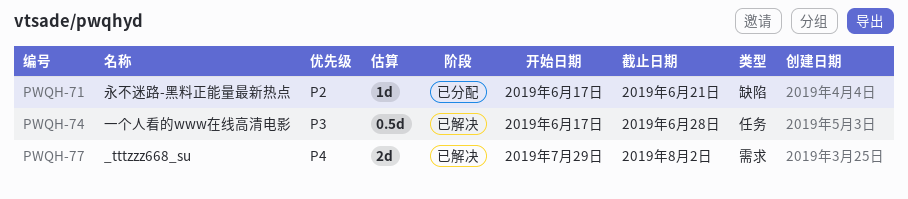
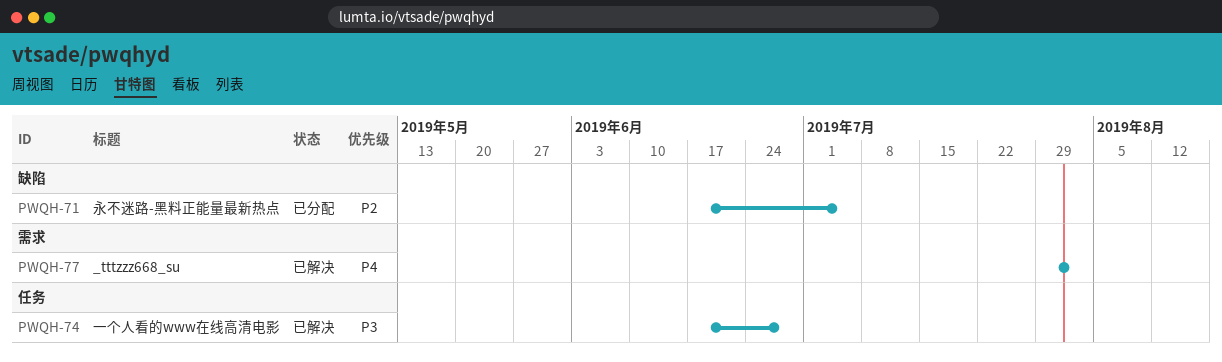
PWQH-71, due: Jun 21 -> Jul 5

